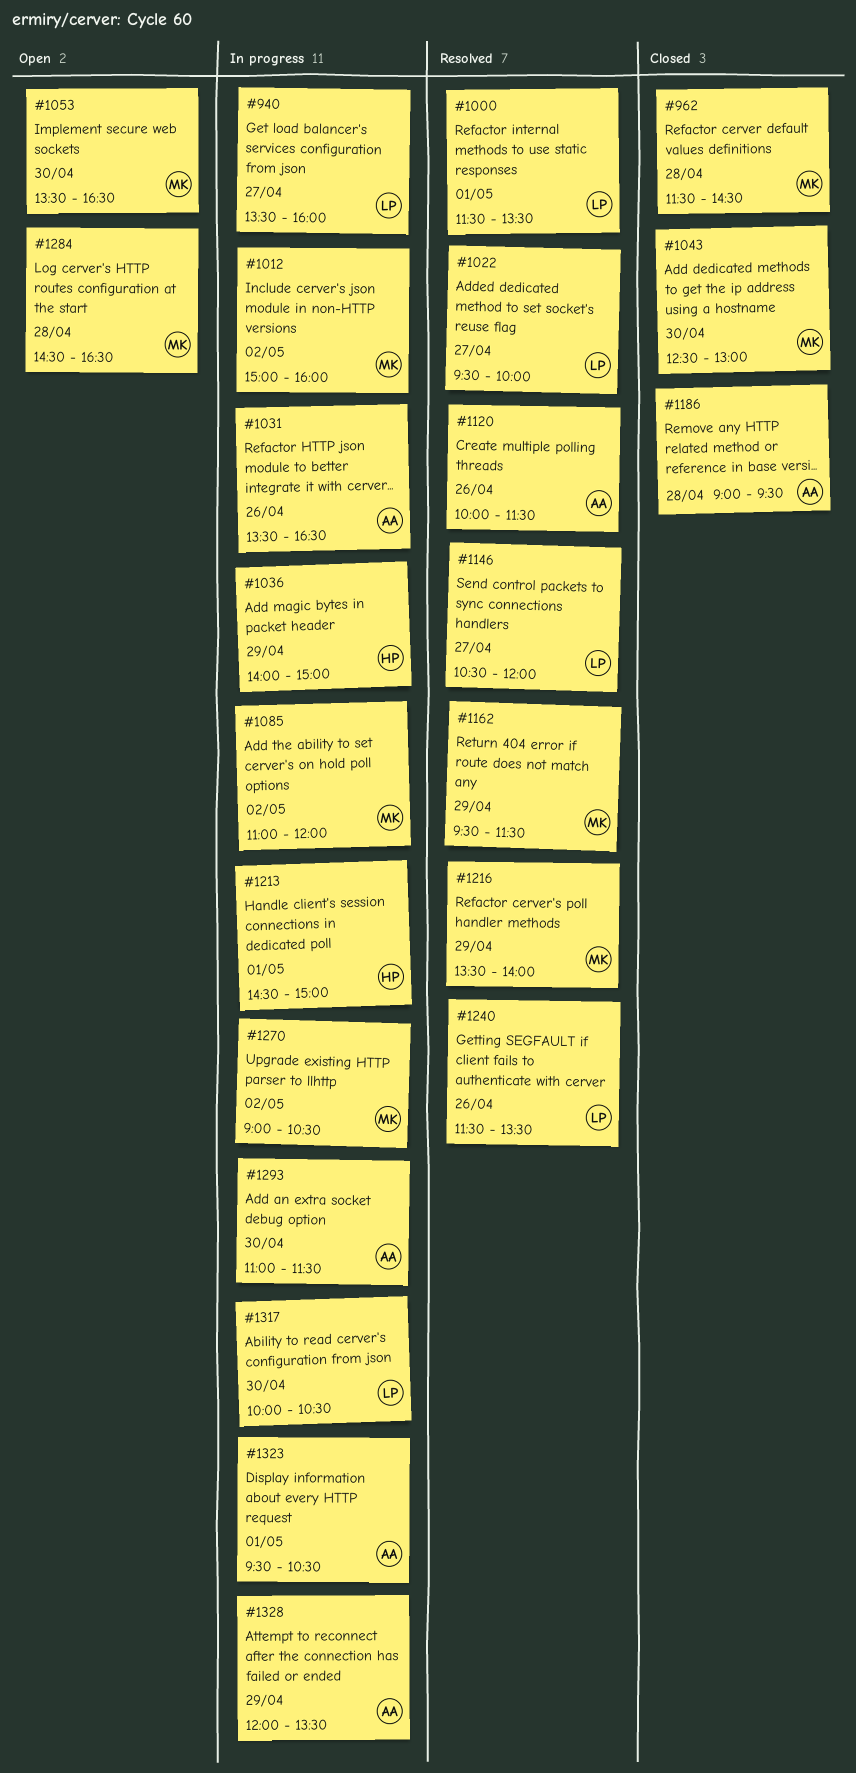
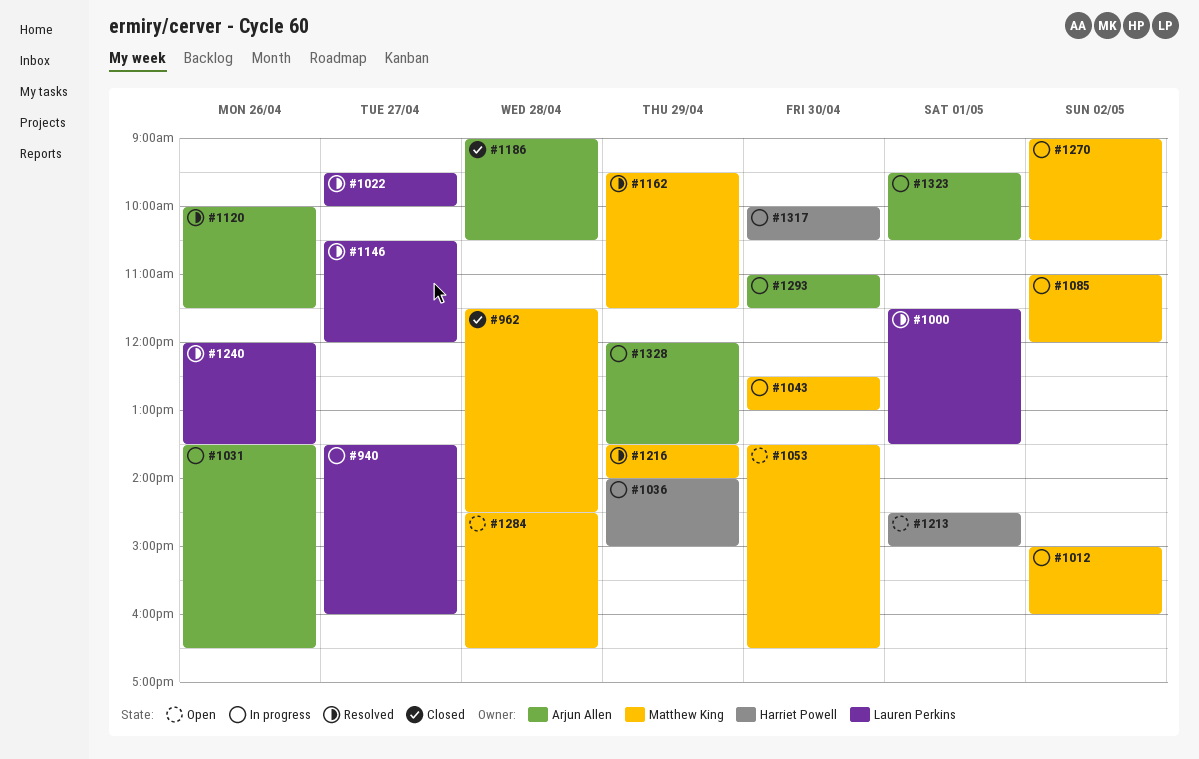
#1043, status: Closed -> In progress
#1186, ends: 09:30 -> 10:30
#1213, status: In progress -> Open
#1240, begins: 11:30 -> 12:00
#1317, owner: Lauren Perkins -> Harriet Powell

